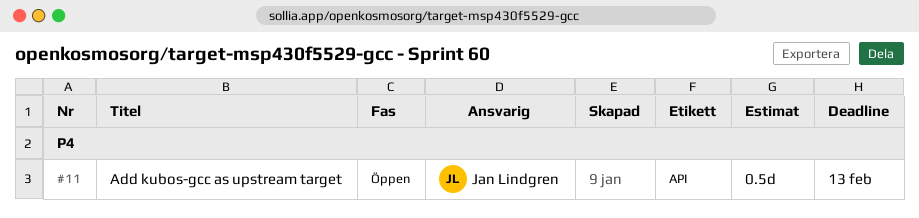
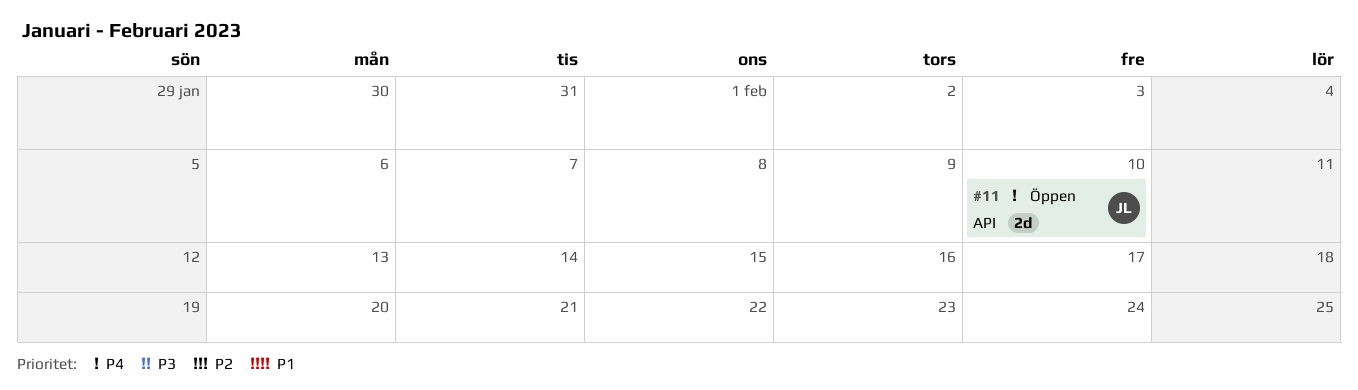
#11, estimate: 0.5d -> 2d
#11, due: Feb 13 -> Feb 10

